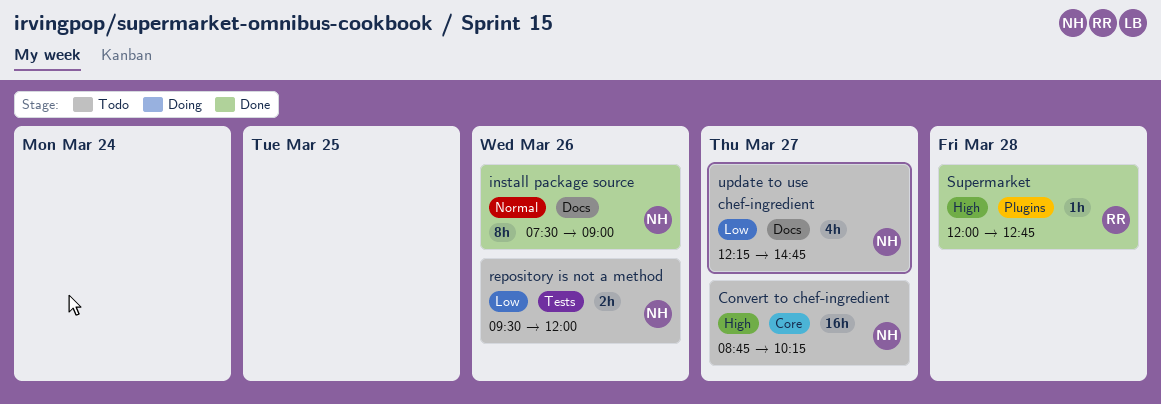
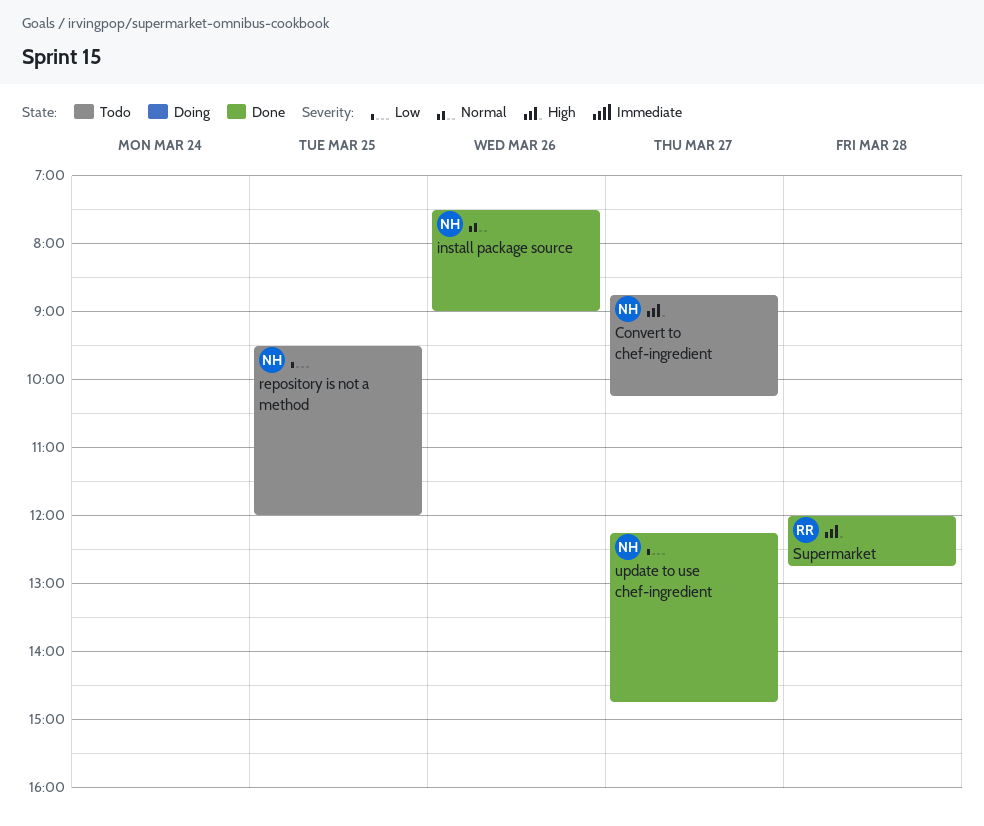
repository is not a method, day: Mar 26 -> Mar 25
update to use chef-ingredient, status: Todo -> Done

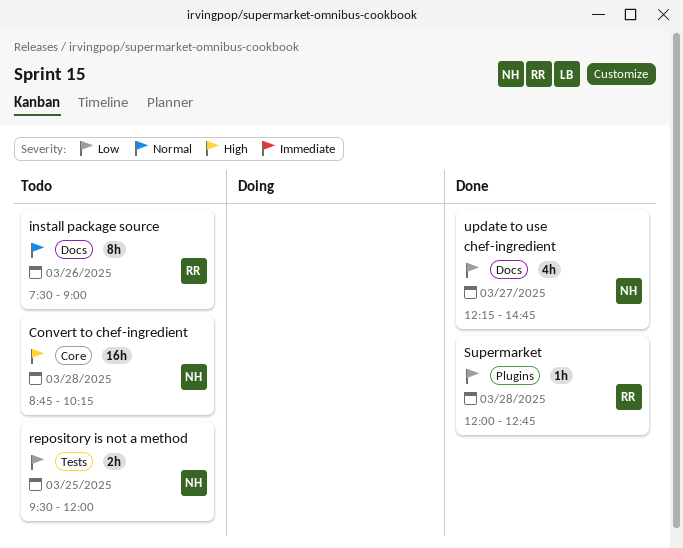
Convert to chef-ingredient, day: Mar 27 -> Mar 28
install package source, status: Done -> Todo
install package source, owner: NH -> RR
Supermarket, priority: High -> Low

